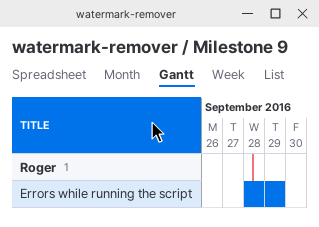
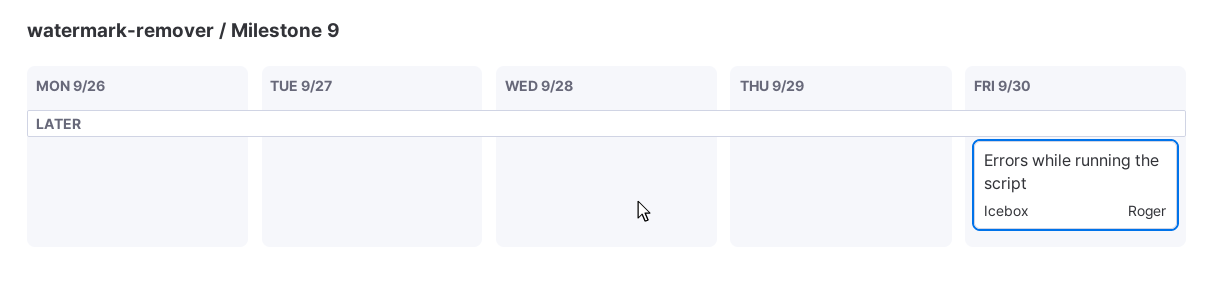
Errors while running the script, due: Sep 29 -> Sep 30

